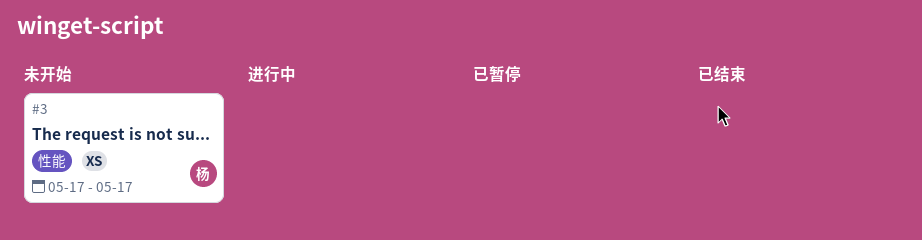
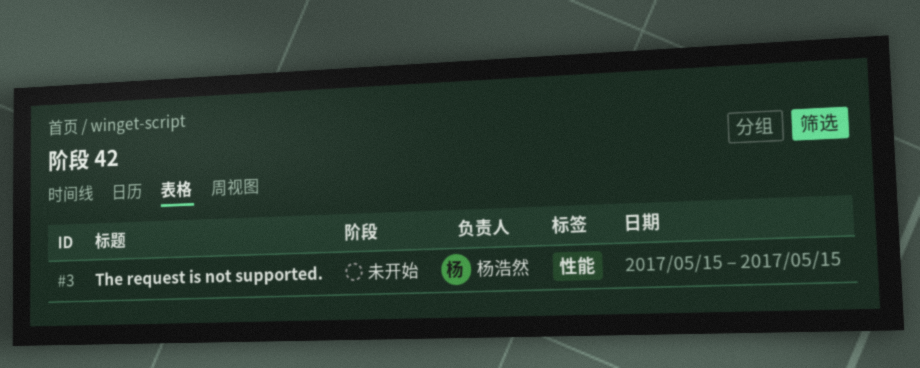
#3, start: May 17 -> May 15
#3, due: May 17 -> May 15

